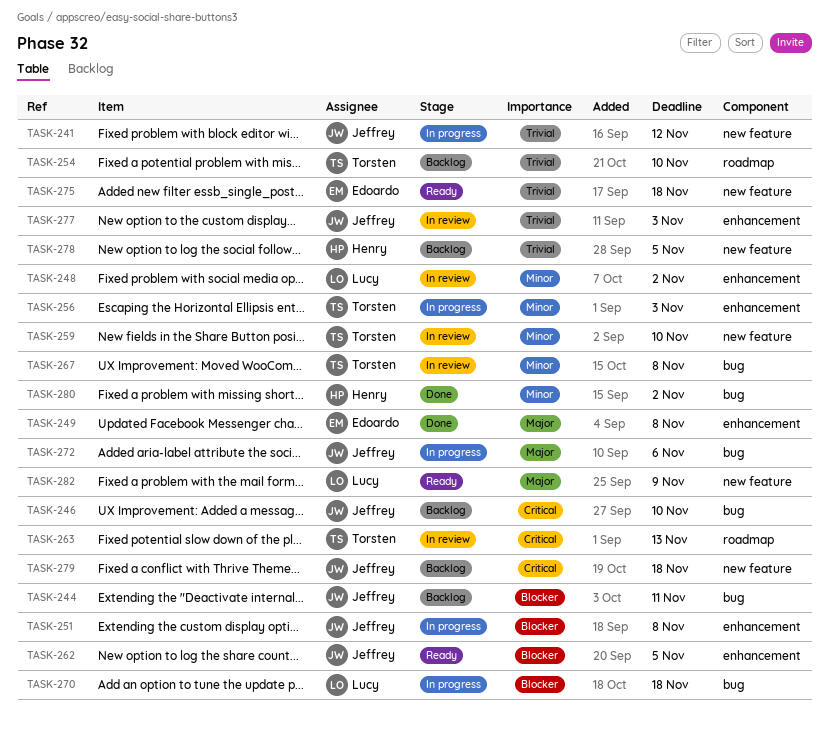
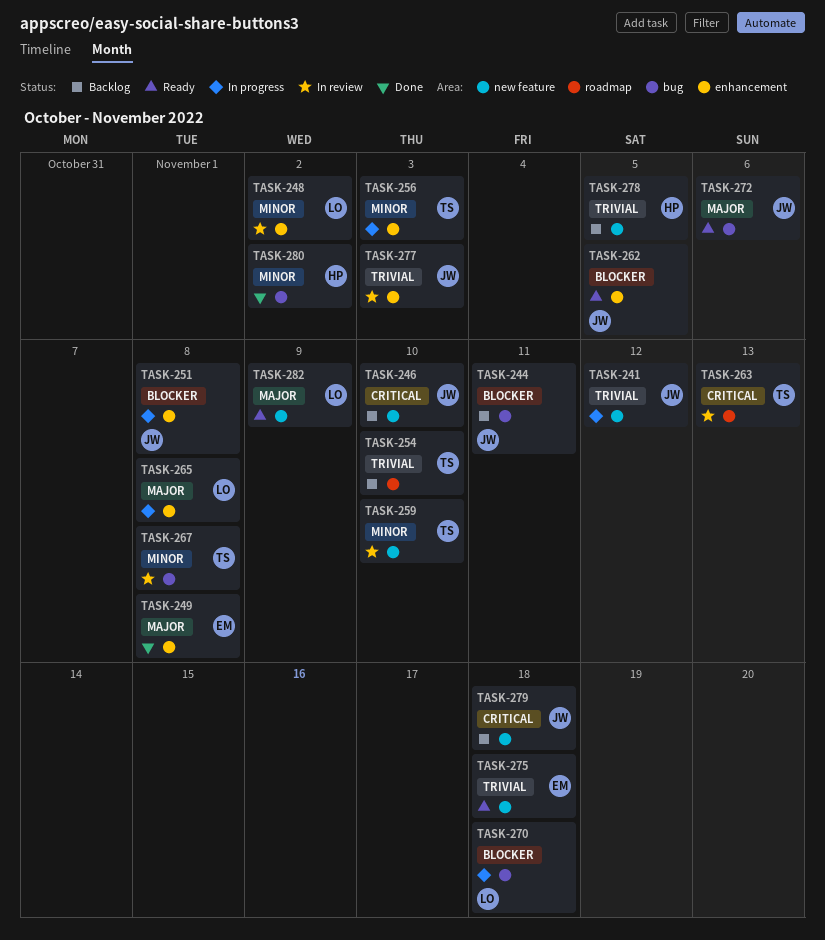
TASK-246, label: bug -> new feature
TASK-265: none -> present
TASK-272, status: In progress -> Ready

